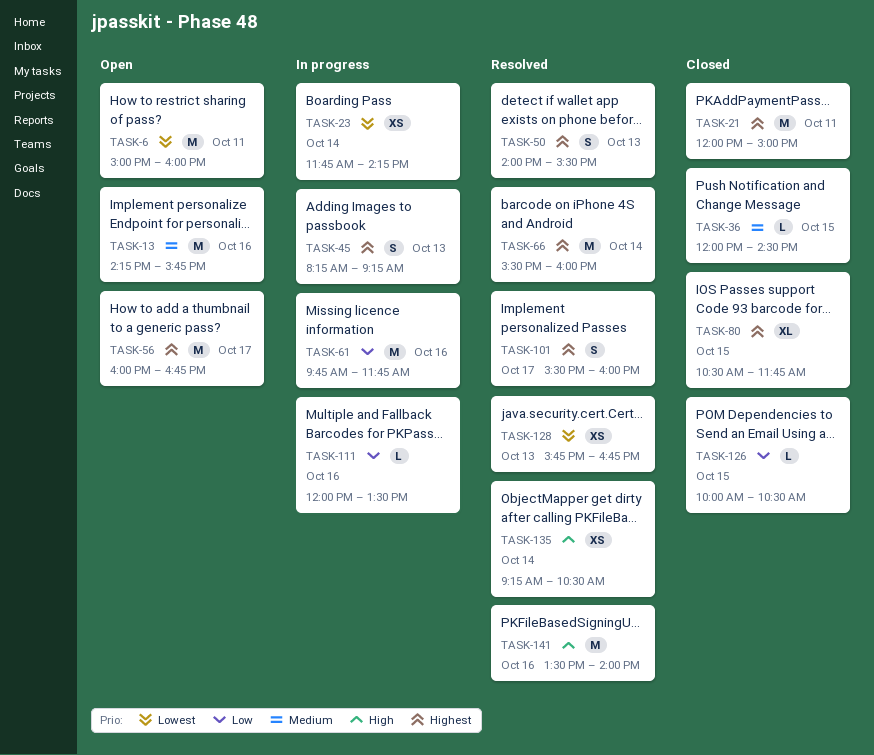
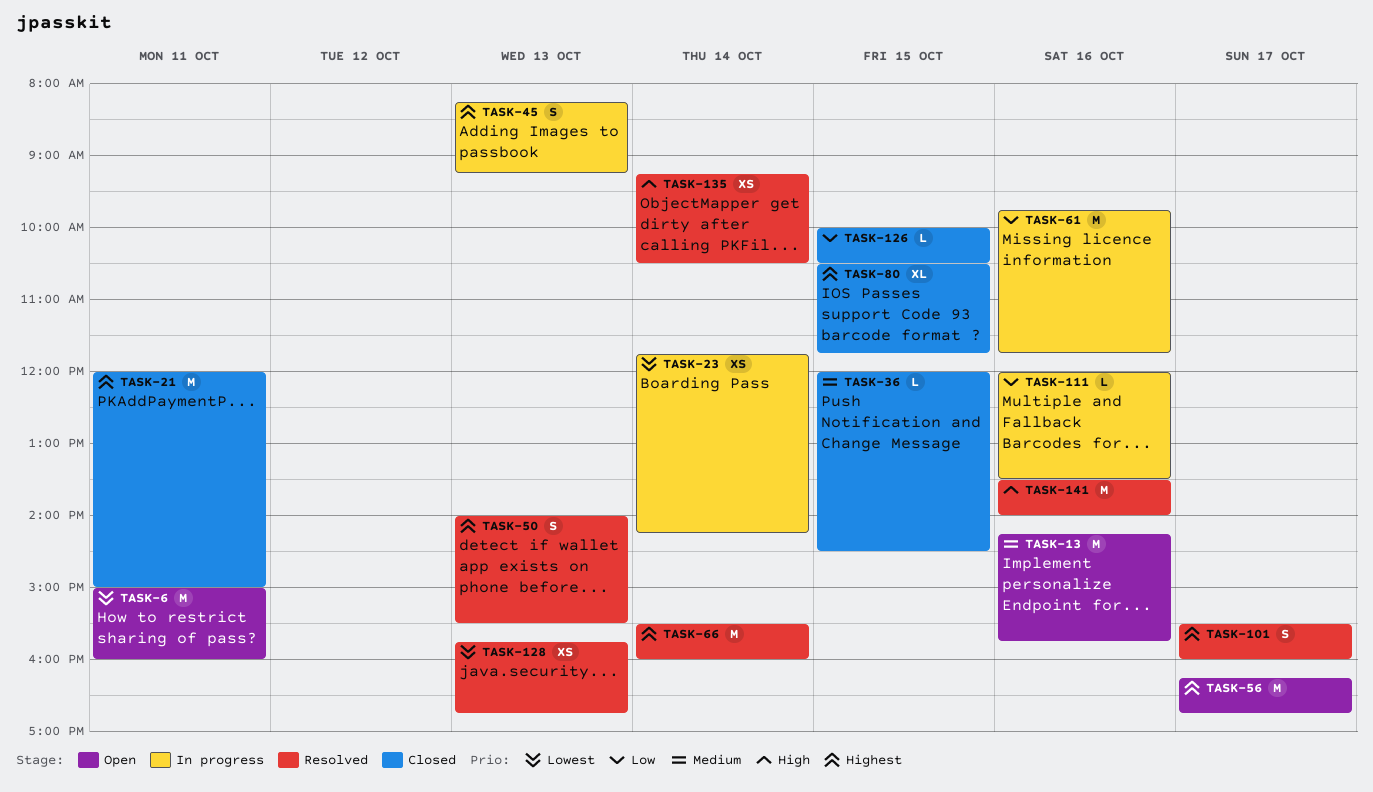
TASK-56, begins: 16:00 -> 16:15

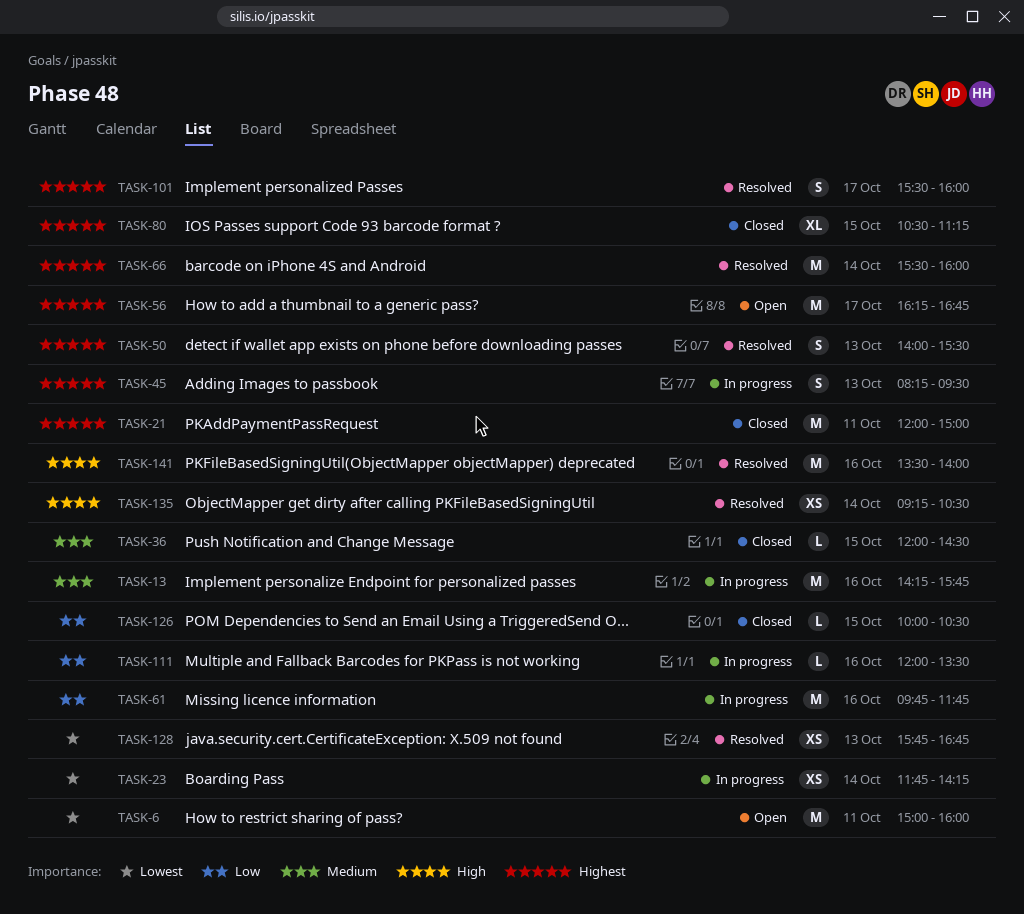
TASK-13, status: Open -> In progress
TASK-45, ends: 09:15 -> 09:30
TASK-80, ends: 11:45 -> 11:15

